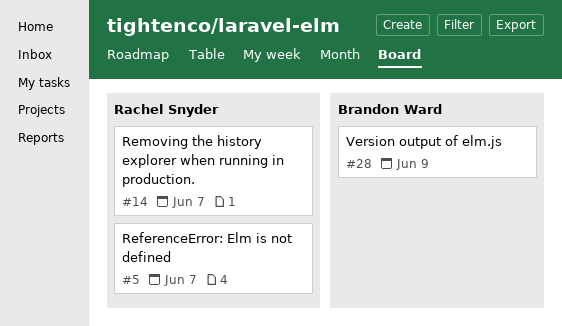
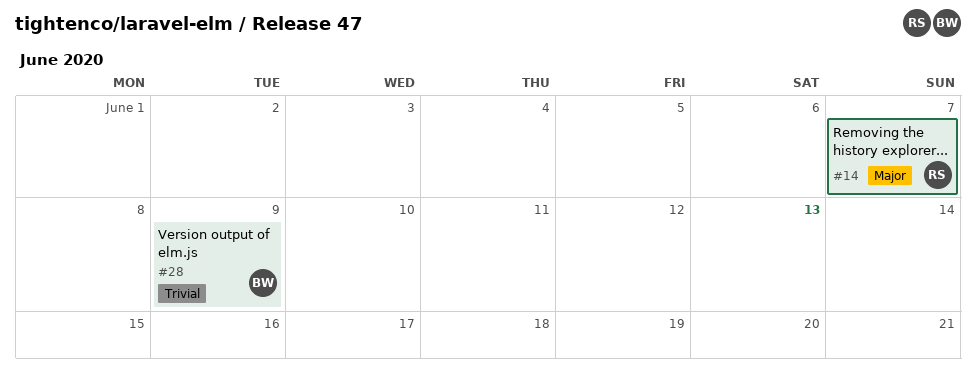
#5: present -> none

